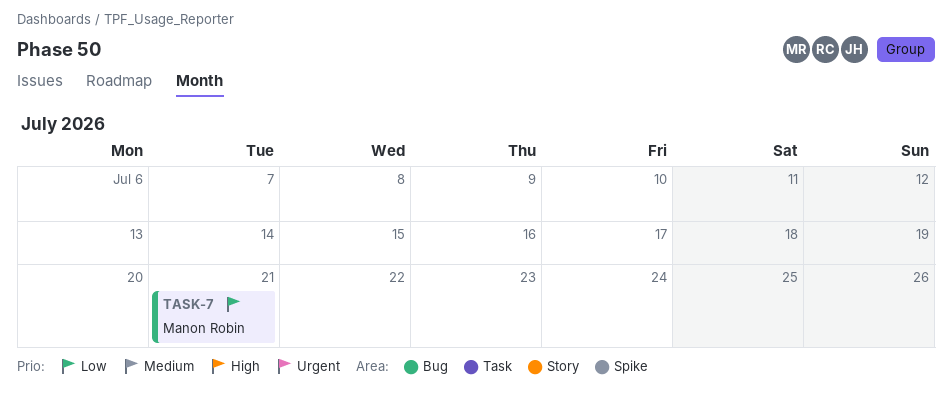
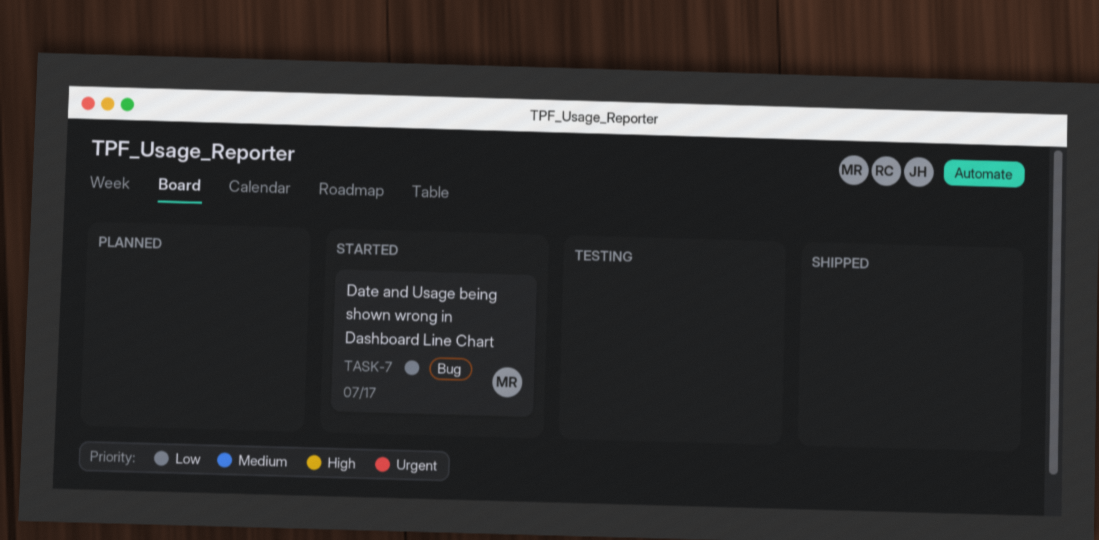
TASK-7, due: Jul 21 -> Jul 17

